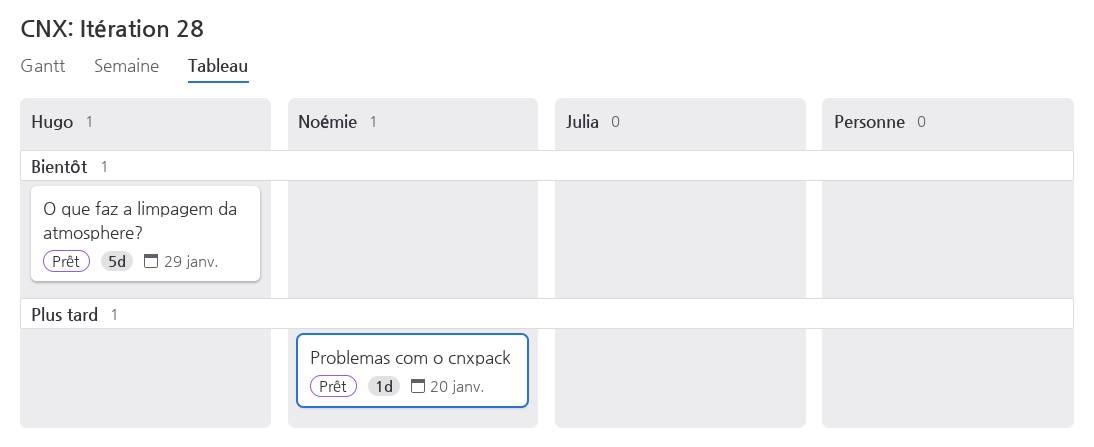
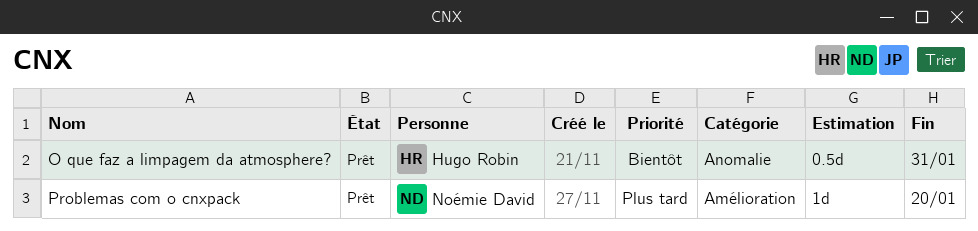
O que faz a limpagem da atmosphere?, estimate: 5d -> 0.5d
O que faz a limpagem da atmosphere?, due: Jan 29 -> Jan 31

